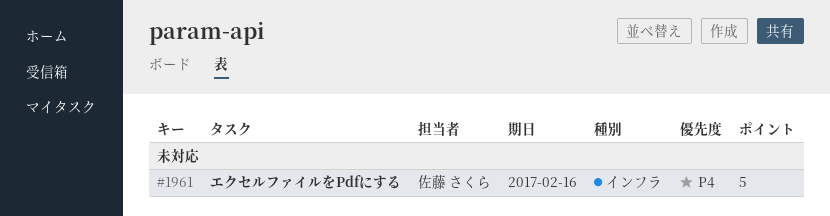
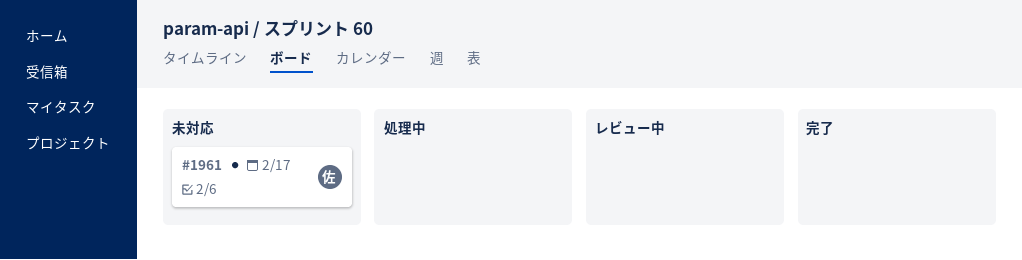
#1961, estimate: 5 -> 1
#1961, due: Feb 16 -> Feb 17

